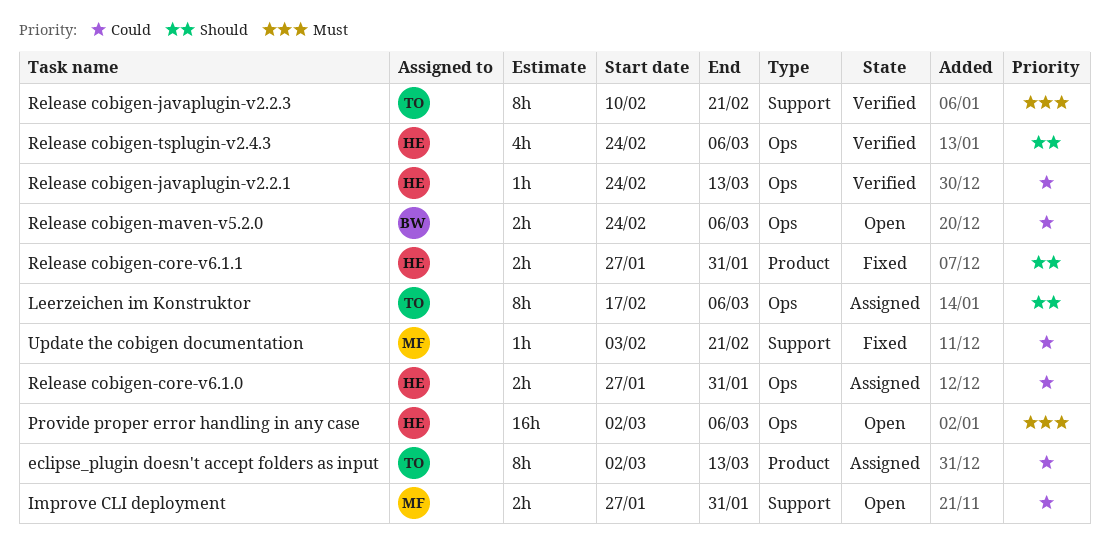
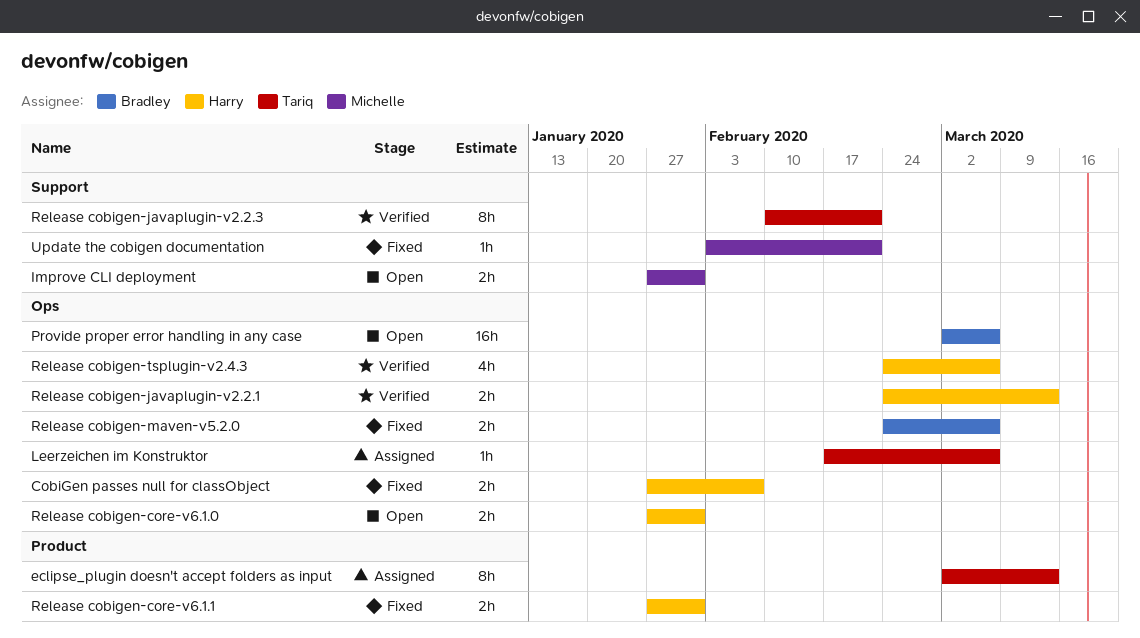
CobiGen passes null for classObject: none -> present
Leerzeichen im Konstruktor, estimate: 8h -> 1h
Provide proper error handling in any case, owner: Harry -> Bradley
Release cobigen-core-v6.1.0, status: Assigned -> Open
Release cobigen-javaplugin-v2.2.1, estimate: 1h -> 2h
Release cobigen-maven-v5.2.0, status: Open -> Fixed

